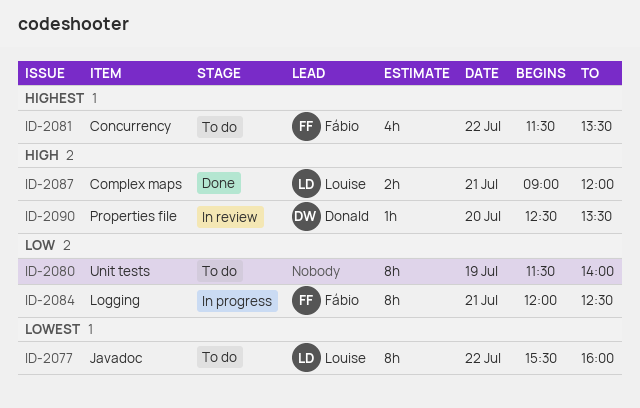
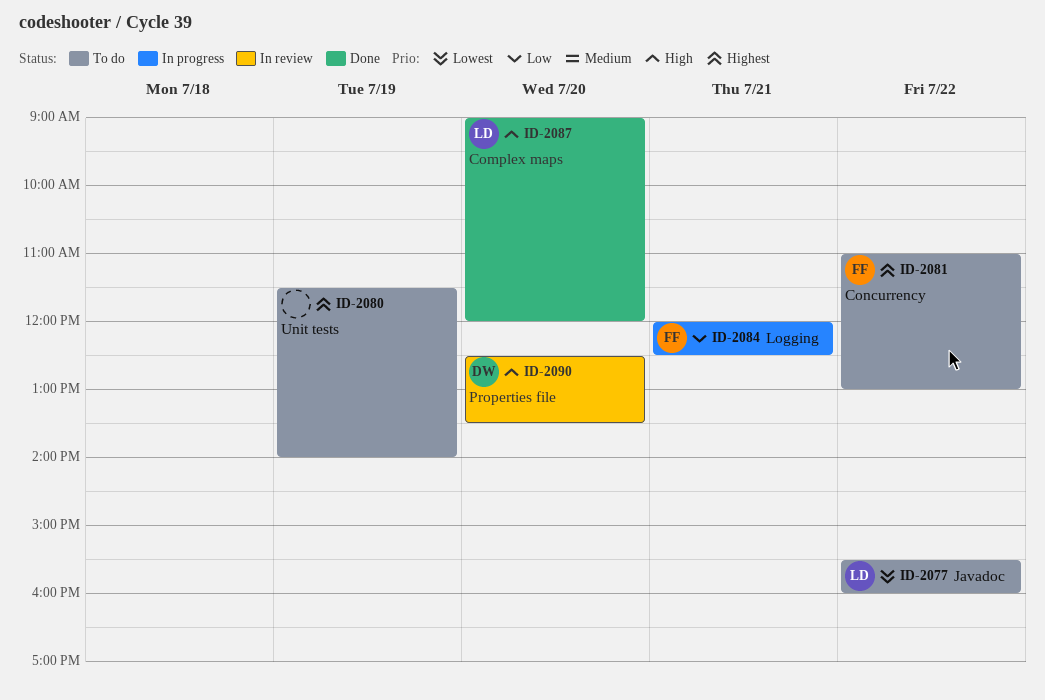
ID-2080, priority: Low -> Highest
ID-2081, begins: 11:30 -> 11:00
ID-2081, ends: 13:30 -> 13:00
ID-2087, day: Jul 21 -> Jul 20

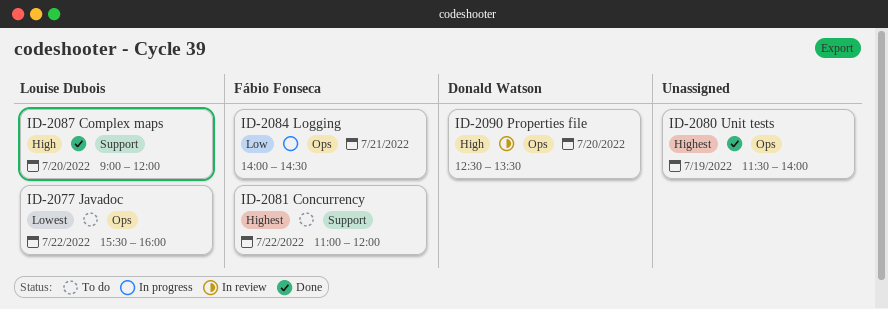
ID-2080, status: To do -> Done
ID-2081, ends: 13:00 -> 12:00
ID-2084, begins: 12:00 -> 14:00
ID-2084, ends: 12:30 -> 14:30

